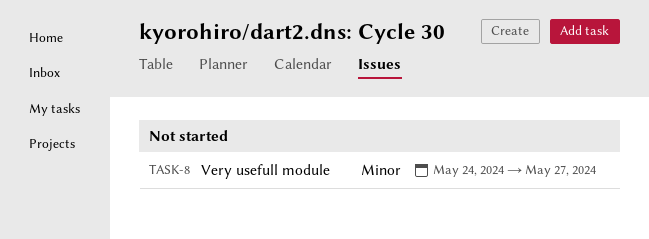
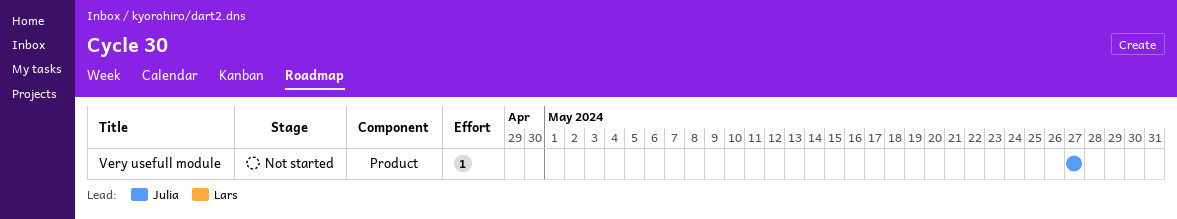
Very usefull module, start: May 24 -> May 27

